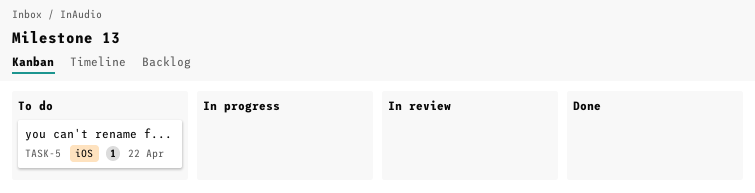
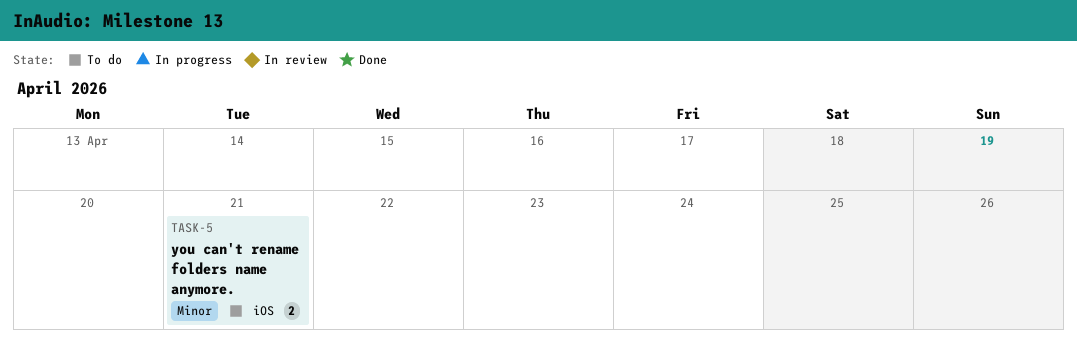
TASK-5, estimate: 1 -> 2
TASK-5, due: Apr 22 -> Apr 21

